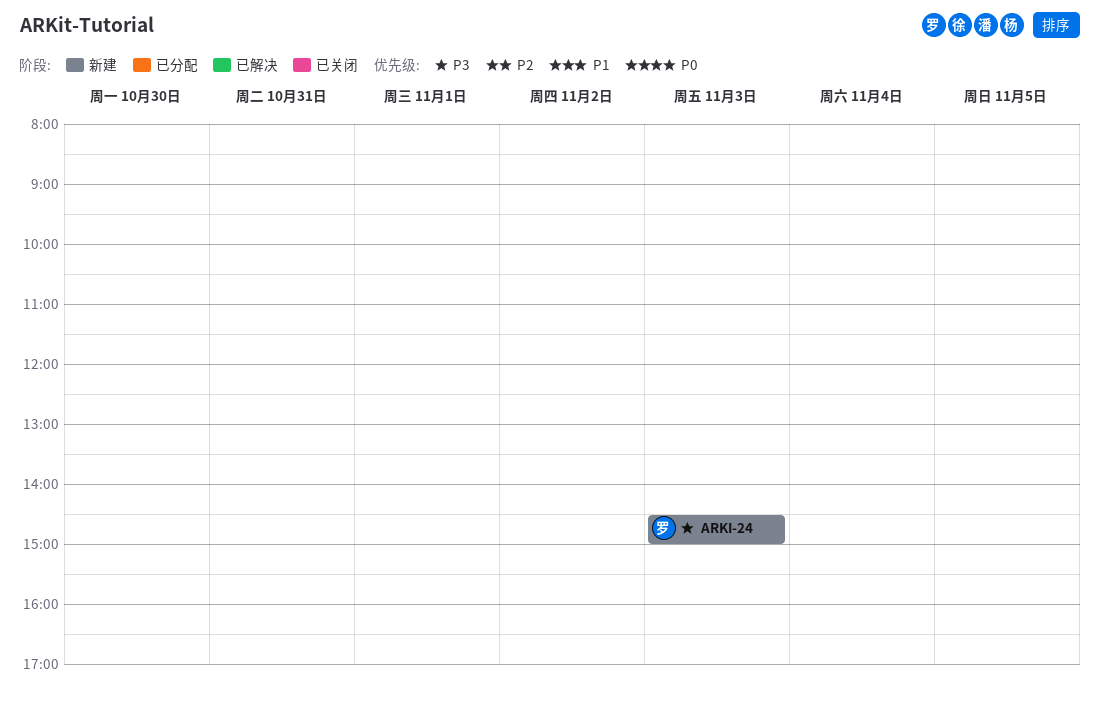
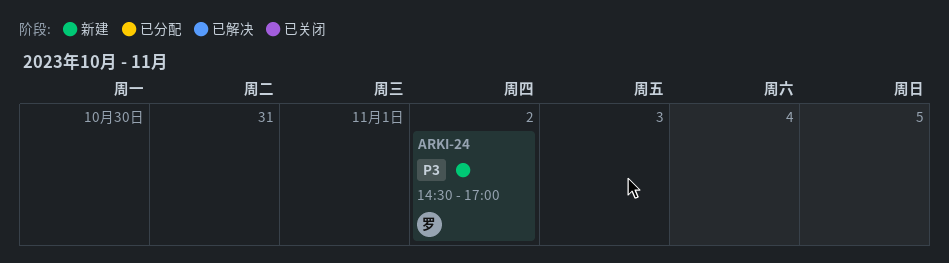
ARKI-24, day: Nov 3 -> Nov 2
ARKI-24, ends: 15:00 -> 17:00

